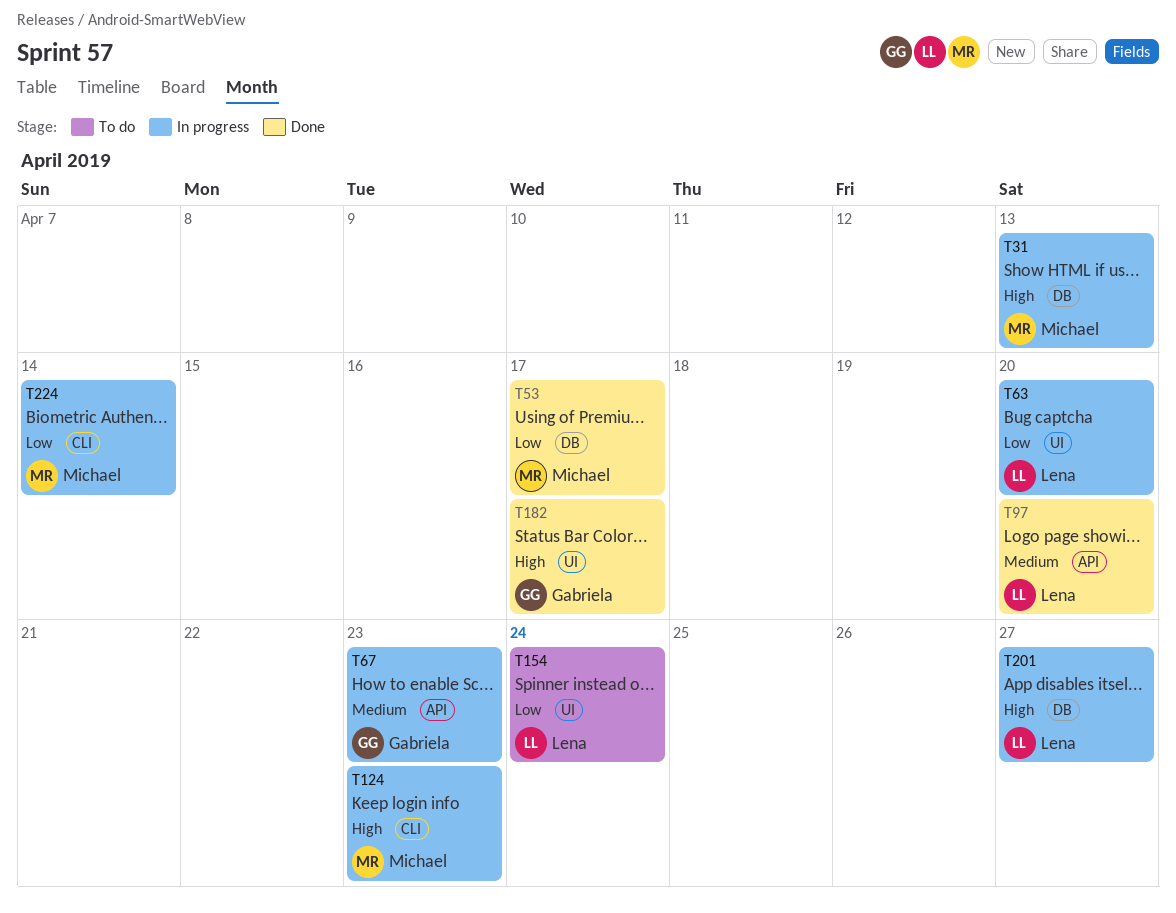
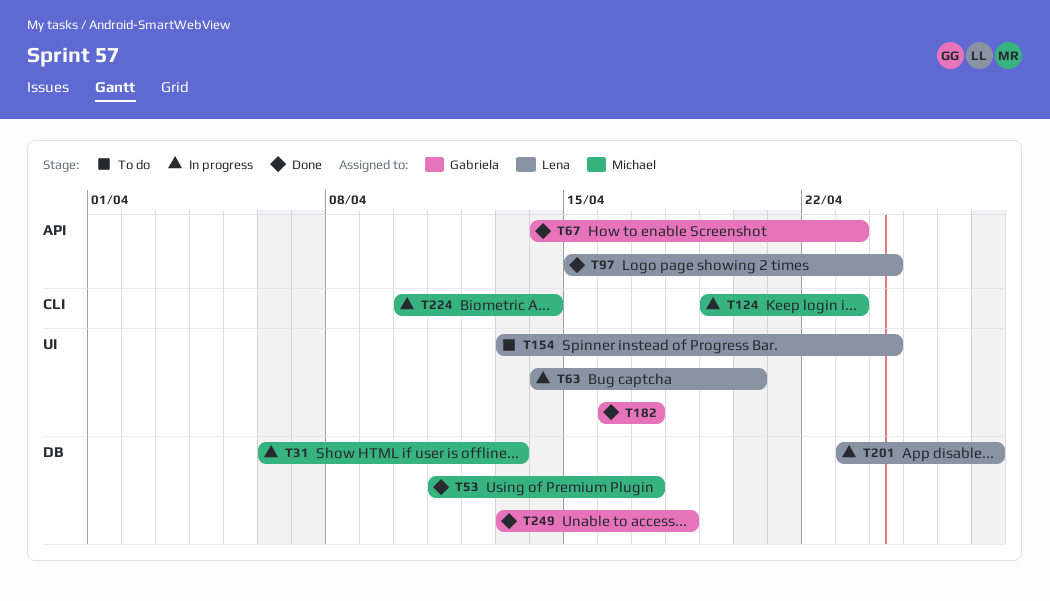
T67, status: In progress -> Done
T97, due: Apr 20 -> Apr 24
T249: none -> present

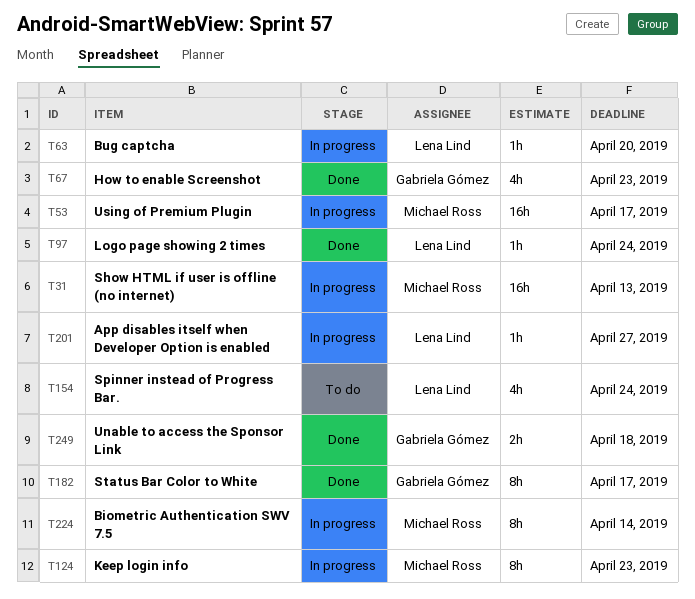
T53, status: Done -> In progress

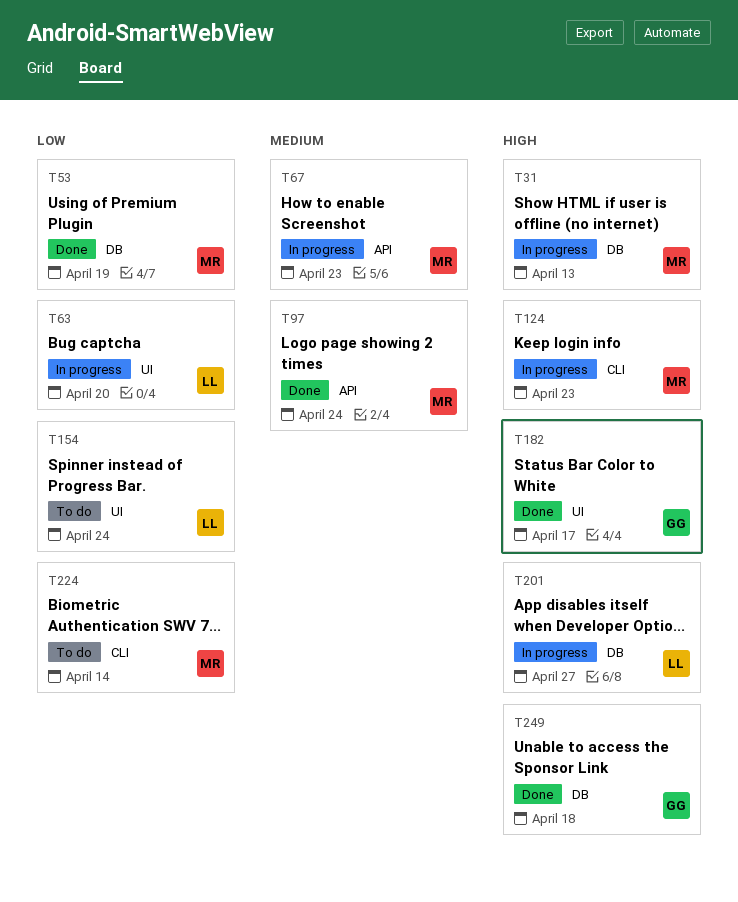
T53, status: In progress -> Done
T53, due: Apr 17 -> Apr 19
T67, status: Done -> In progress
T67, owner: Gabriela Gómez -> Michael Ross
T97, owner: Lena Lind -> Michael Ross
T224, status: In progress -> To do

